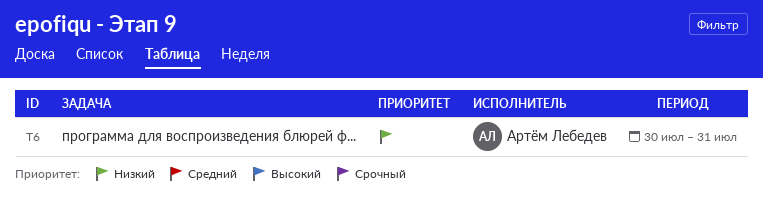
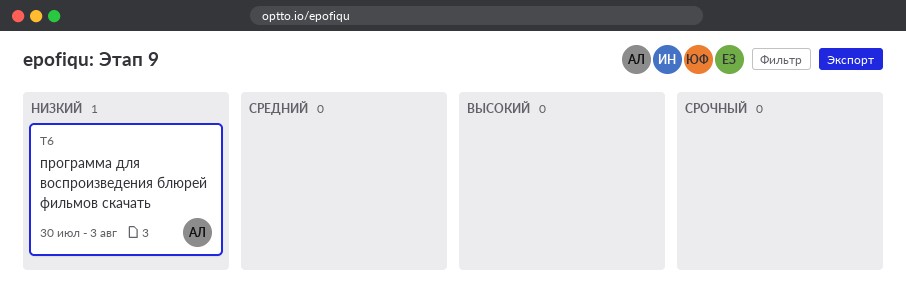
T6, due: Jul 31 -> Aug 3

